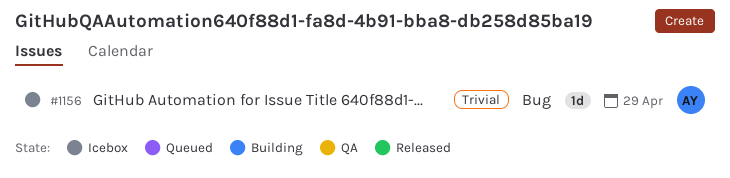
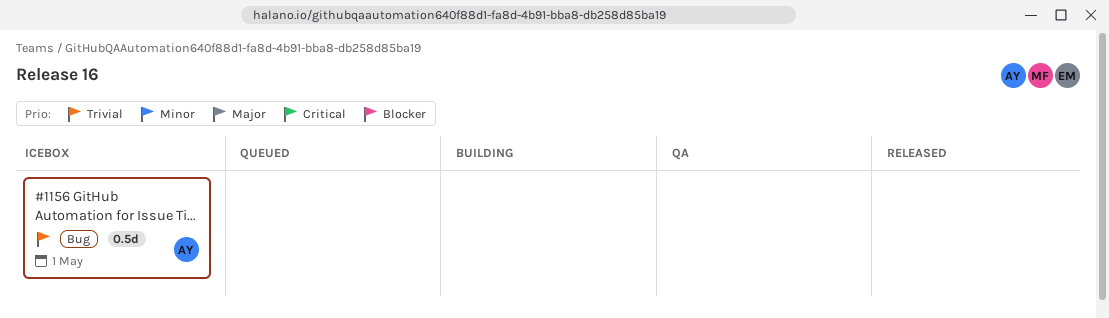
#1156, estimate: 1d -> 0.5d
#1156, due: Apr 29 -> May 1

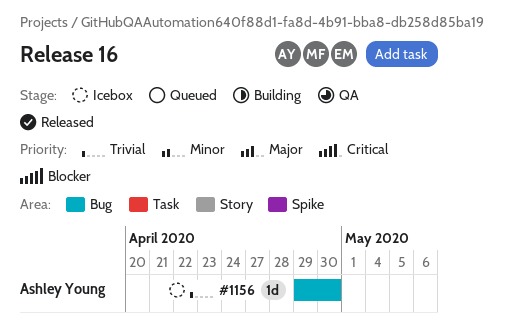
#1156, estimate: 0.5d -> 1d
#1156, due: May 1 -> Apr 30

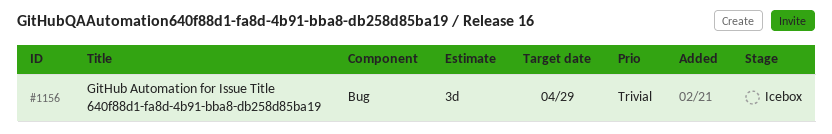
#1156, estimate: 1d -> 3d
#1156, due: Apr 30 -> Apr 29

